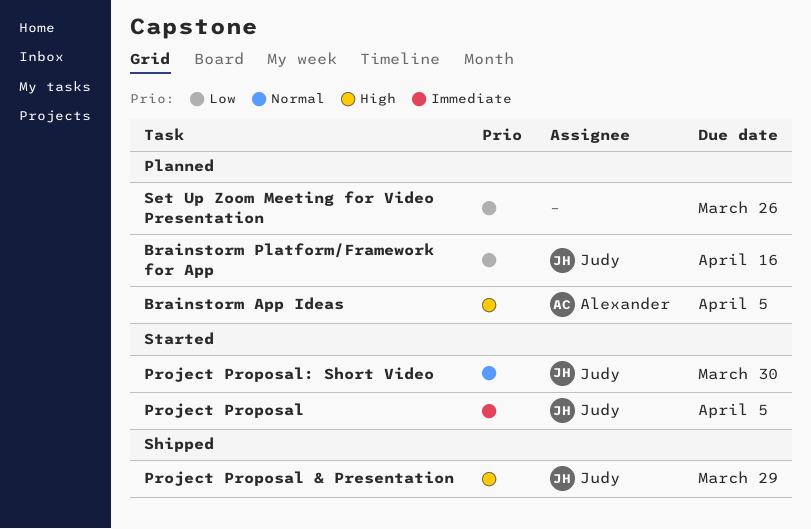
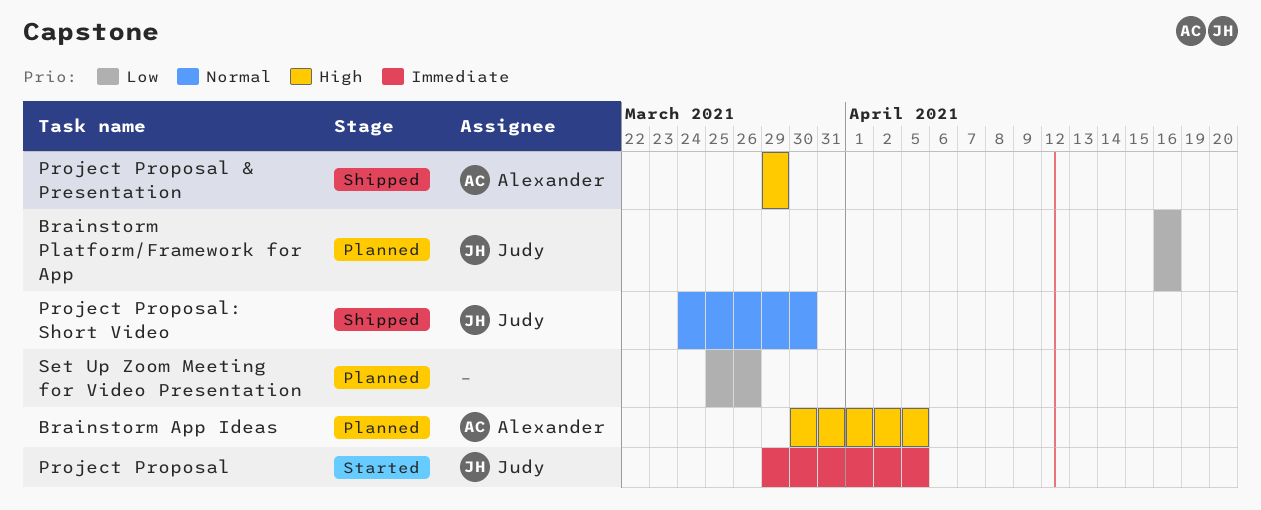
Project Proposal & Presentation, owner: Judy -> Alexander
Project Proposal: Short Video, status: Started -> Shipped

